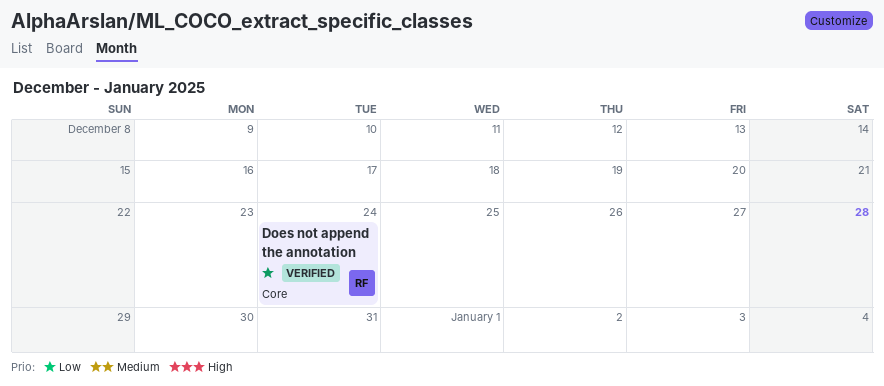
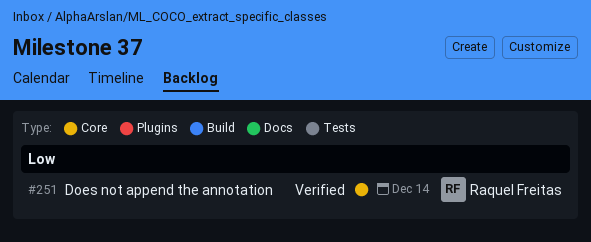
Does not append the annotation, due: Dec 24 -> Dec 14

